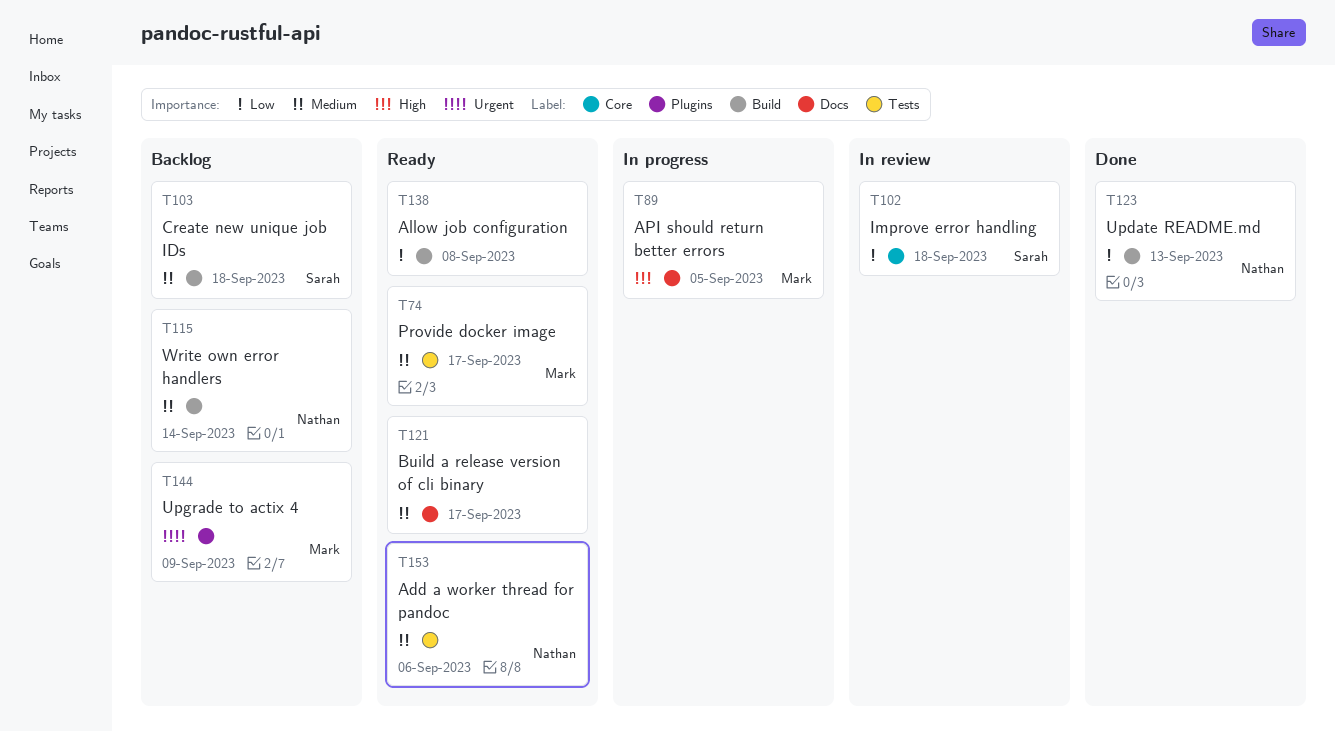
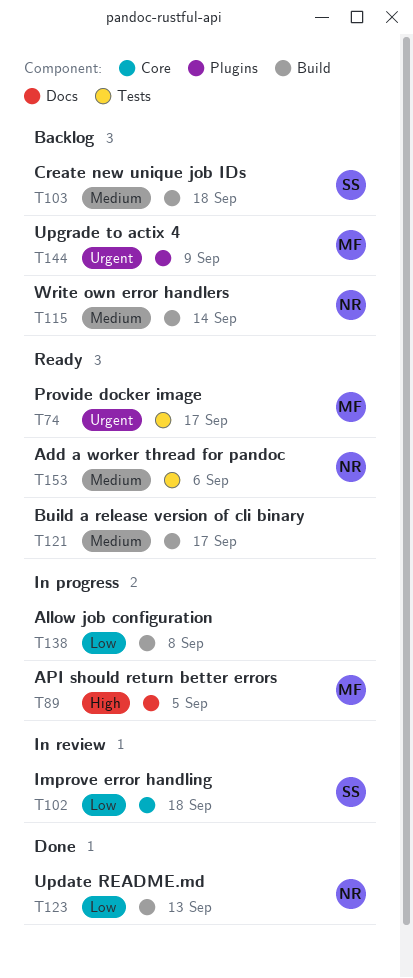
T74, priority: Medium -> Urgent
T121, label: Docs -> Build
T138, status: Ready -> In progress

